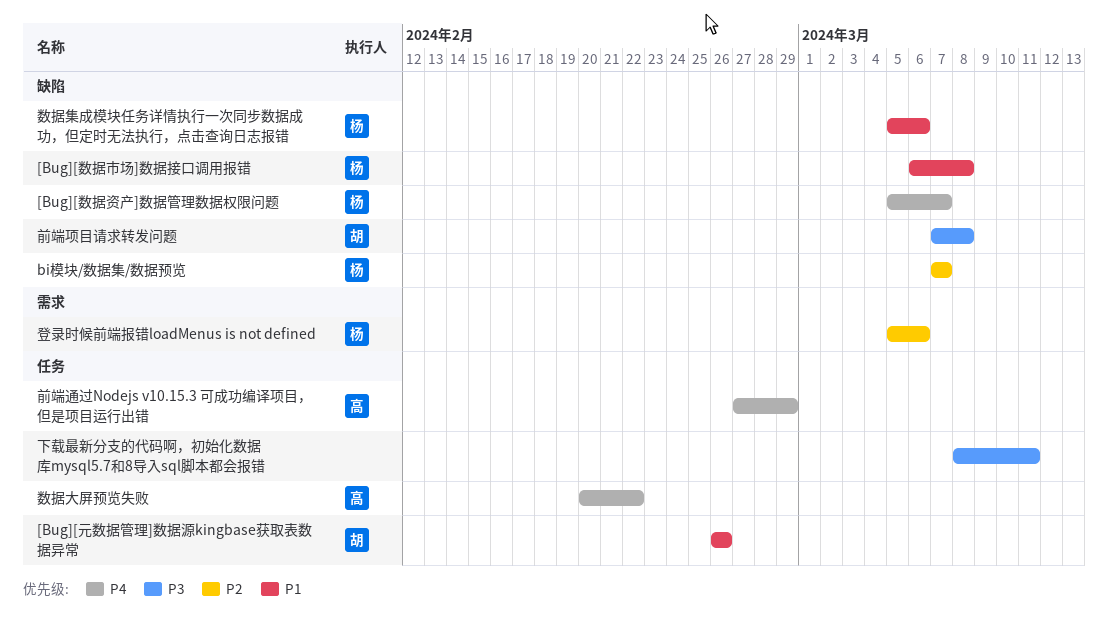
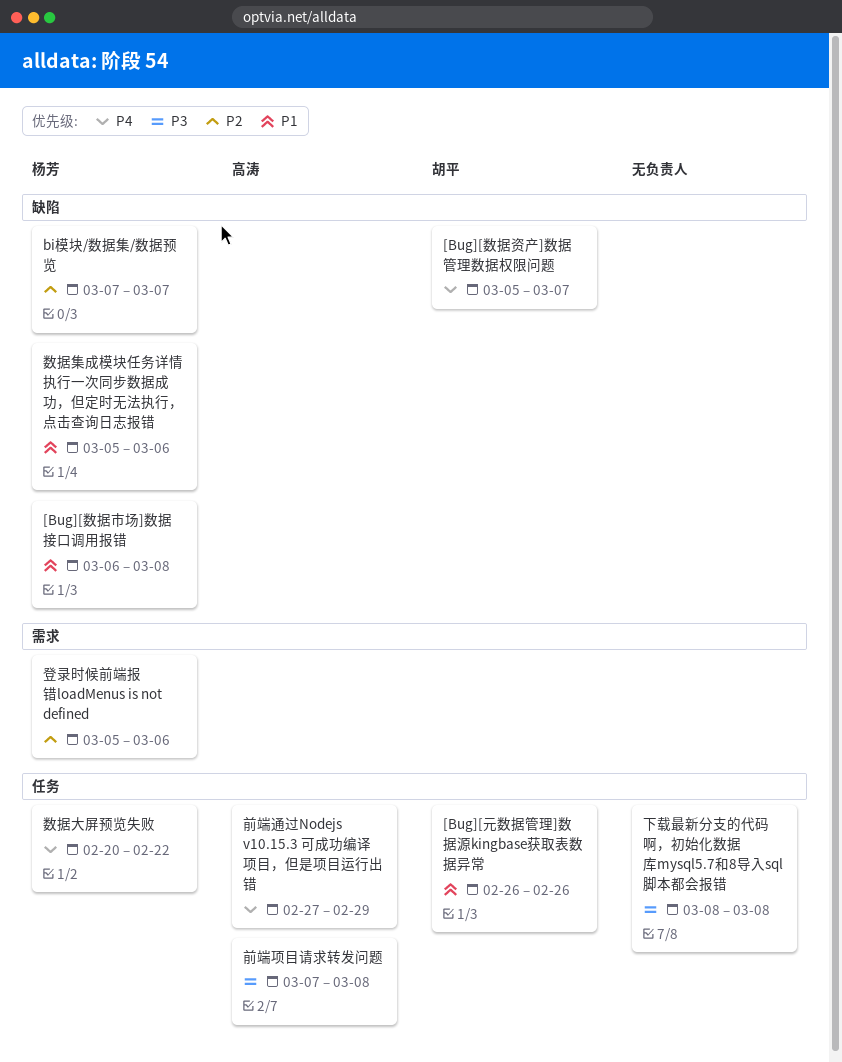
[Bug][数据资产]数据管理数据权限问题, owner: 杨芳 -> 胡平
下载最新分支的代码啊，初始化数据库mysql5.7和8导入sql脚本都会报错, due: Mar 11 -> Mar 8
前端项目请求转发问题, owner: 胡平 -> 高涛
前端项目请求转发问题, label: 缺陷 -> 任务
数据大屏预览失败, owner: 高涛 -> 杨芳

